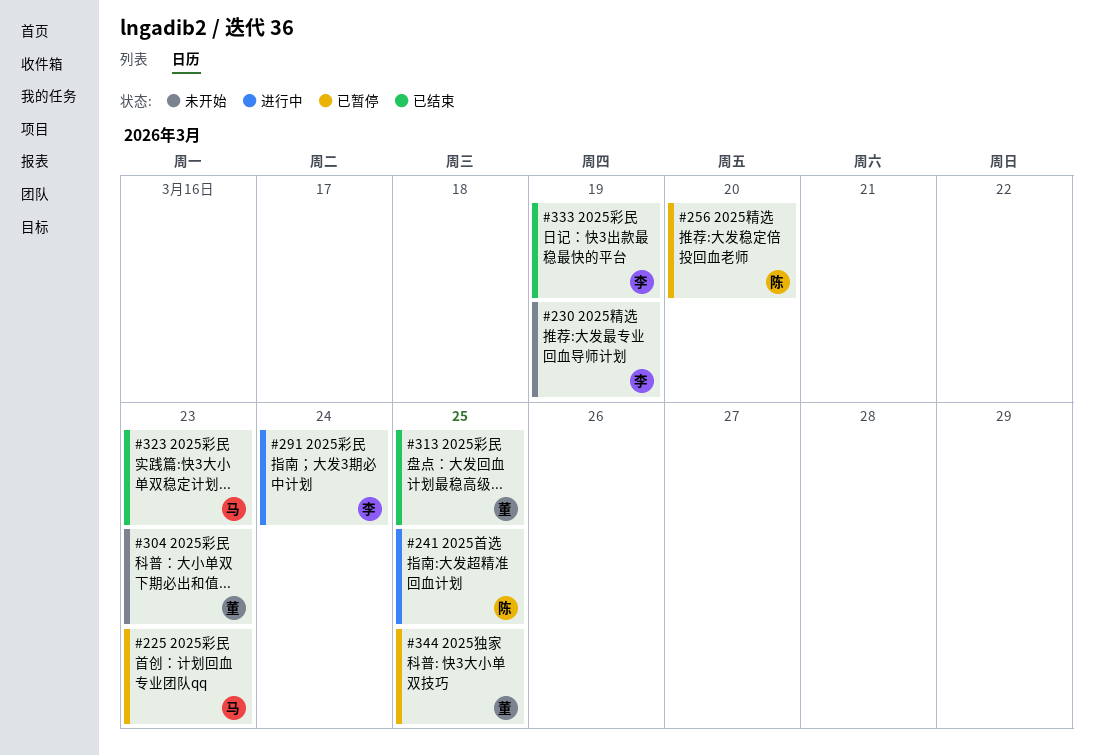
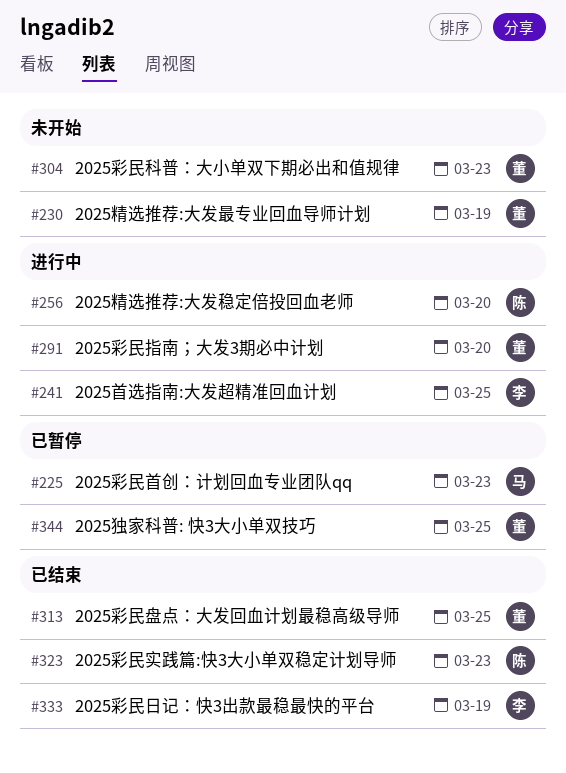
#230, owner: 李 -> 董
#241, owner: 陈 -> 李
#256, status: 已暂停 -> 进行中
#291, owner: 李 -> 董
#291, due: Mar 24 -> Mar 20
#323, owner: 马 -> 陈

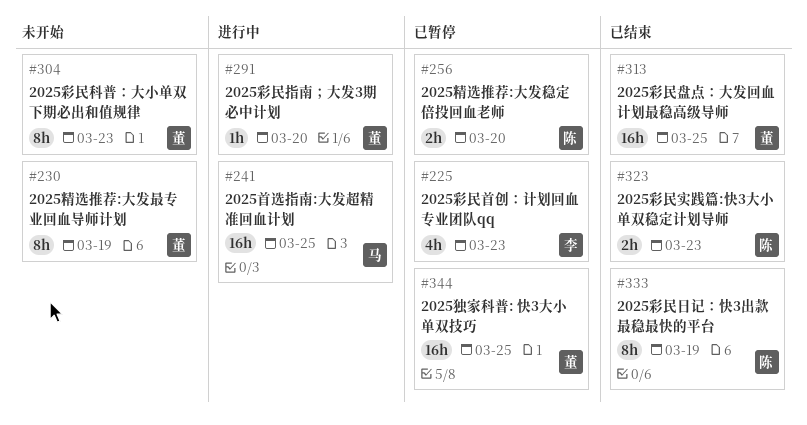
#225, owner: 马 -> 李
#241, owner: 李 -> 马
#256, status: 进行中 -> 已暂停
#333, owner: 李 -> 陈

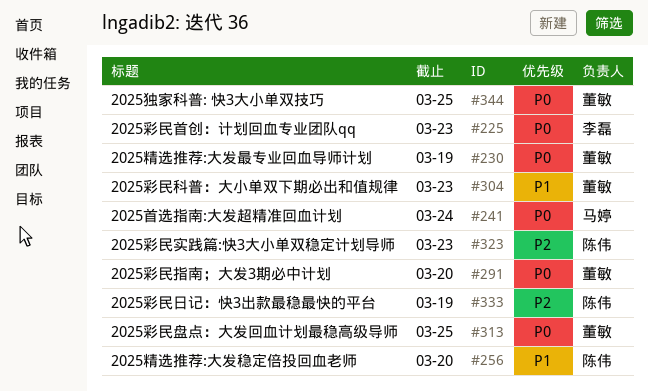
#241, due: Mar 25 -> Mar 24

